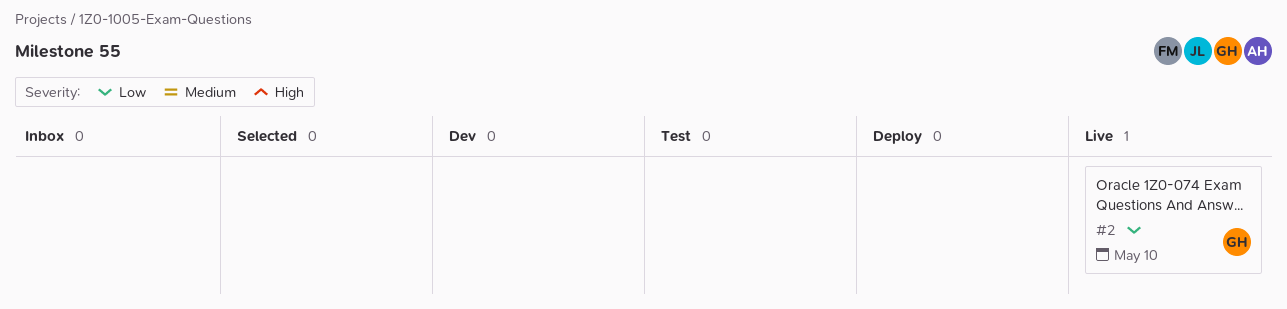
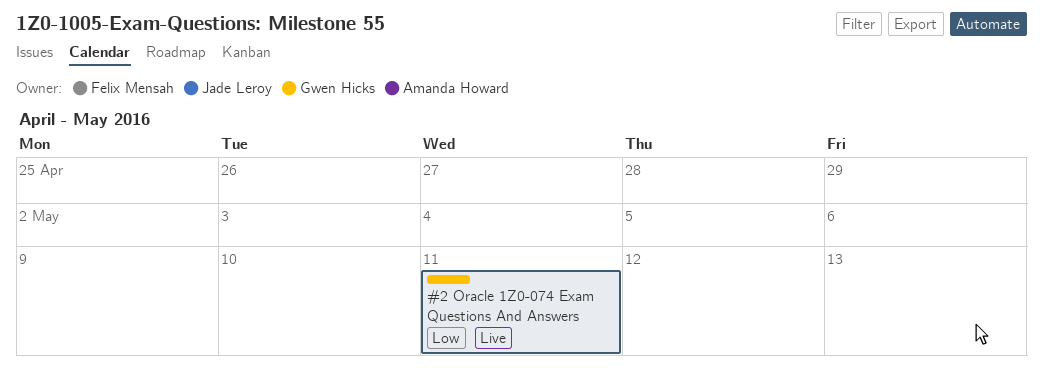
#2, due: May 10 -> May 11

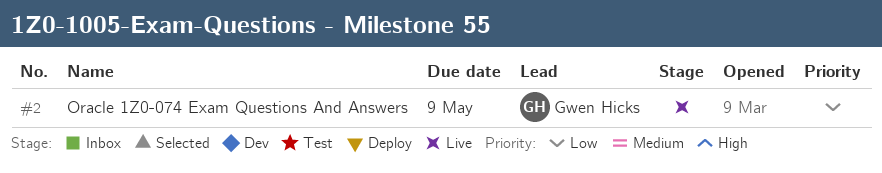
#2, due: May 11 -> May 9

